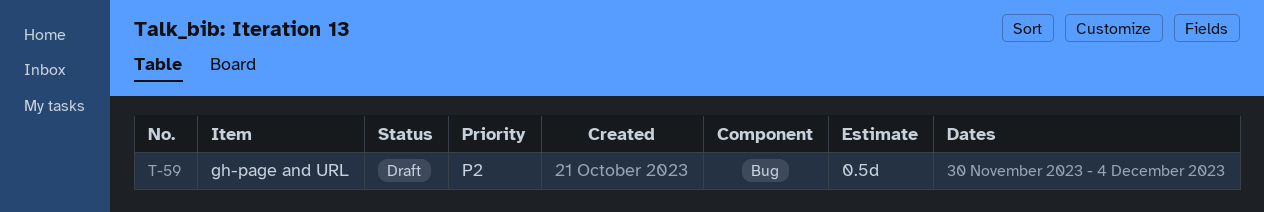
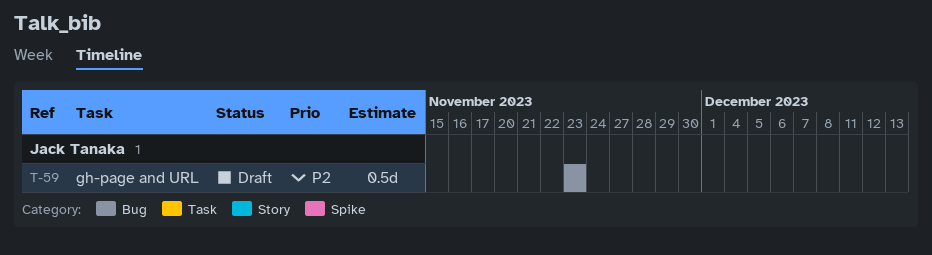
T-59, start: Nov 30 -> Nov 23
T-59, due: Dec 4 -> Nov 23

